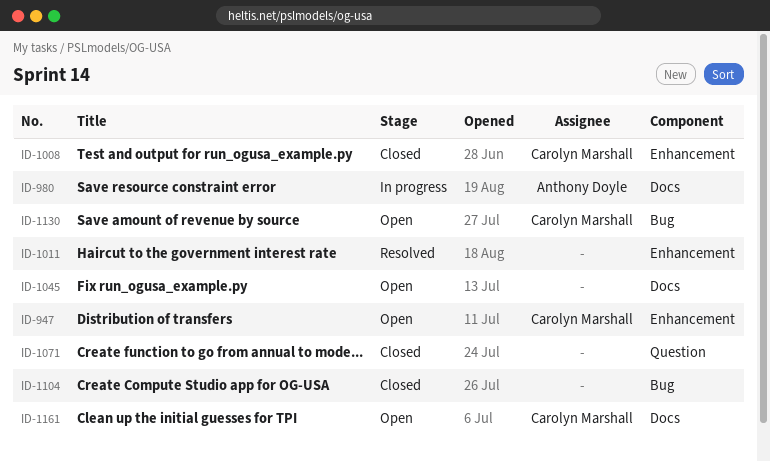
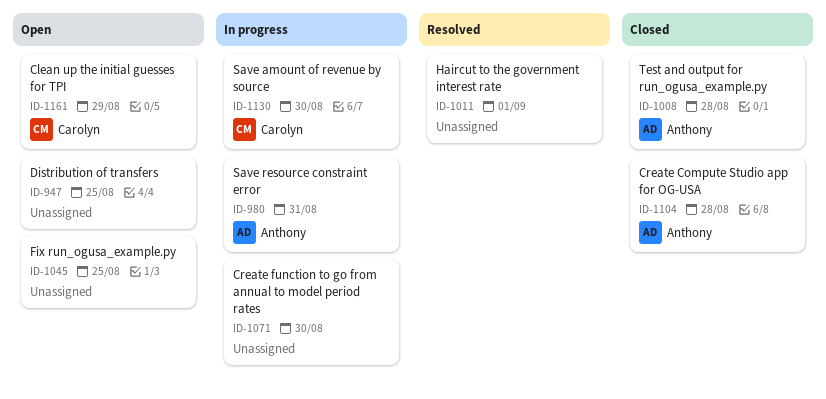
ID-947, owner: Carolyn Marshall -> none
ID-1008, owner: Carolyn Marshall -> Anthony Doyle
ID-1071, status: Closed -> In progress
ID-1104, owner: none -> Anthony Doyle
ID-1130, status: Open -> In progress

